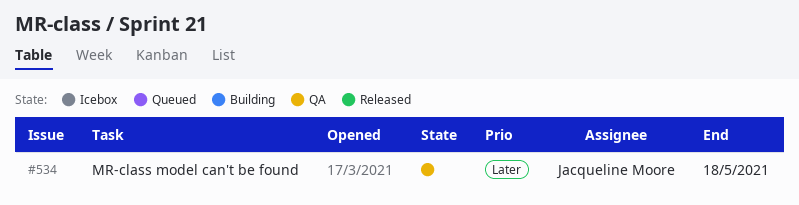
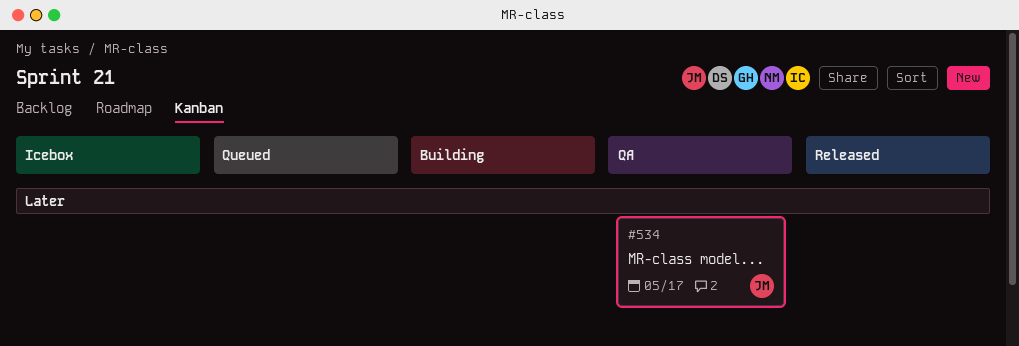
#534, due: May 18 -> May 17

